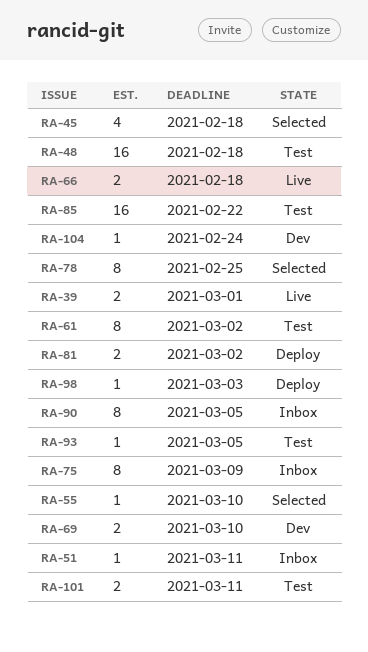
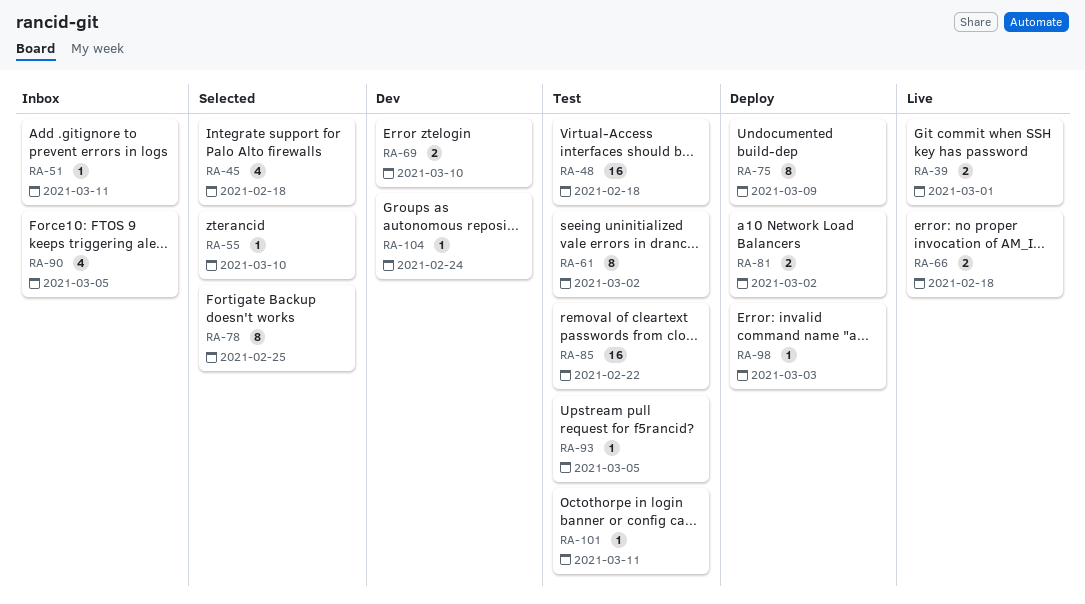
RA-75, status: Inbox -> Deploy
RA-90, estimate: 8 -> 4
RA-101, estimate: 2 -> 1

